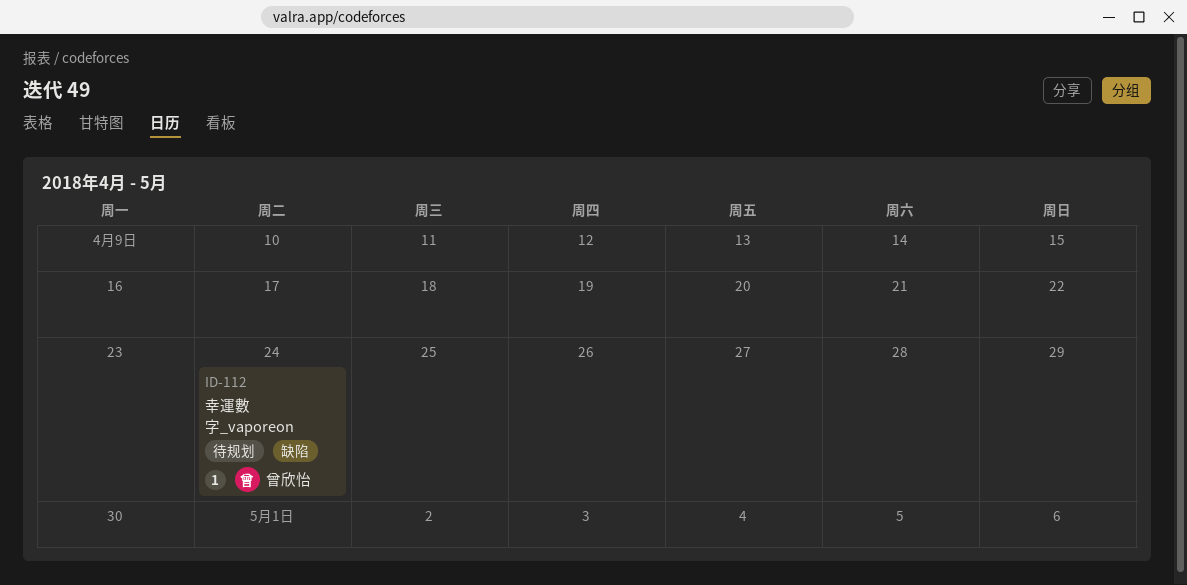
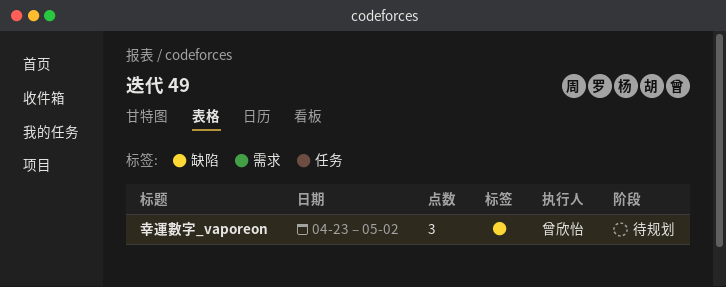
幸運數字_vaporeon, estimate: 1 -> 3
幸運數字_vaporeon, due: Apr 24 -> May 2

